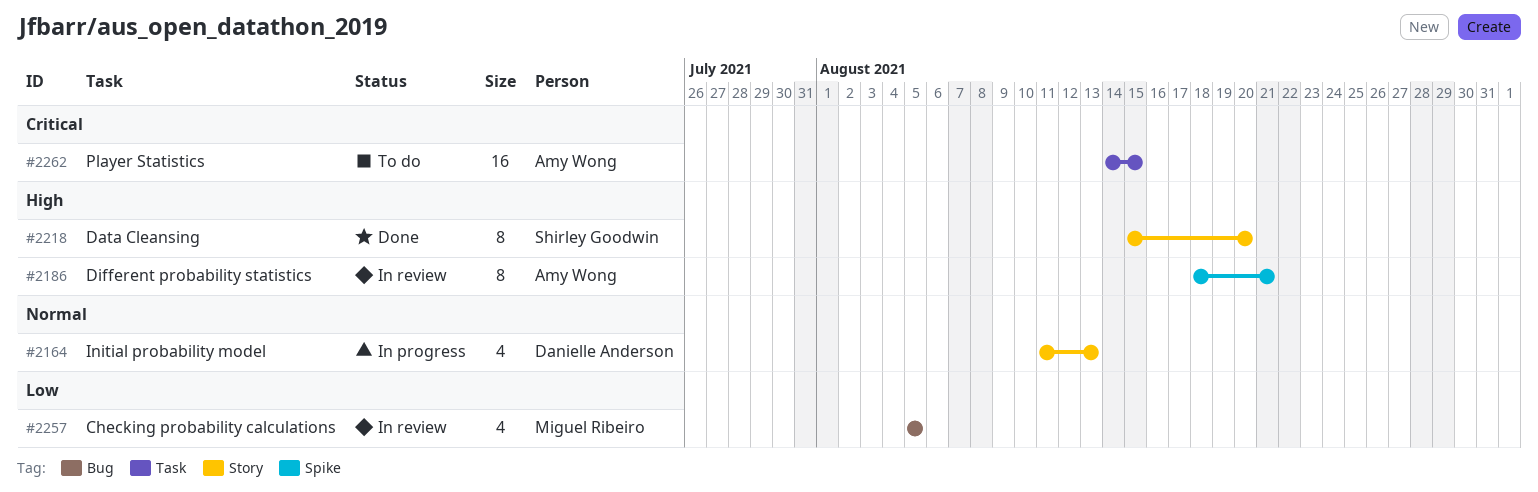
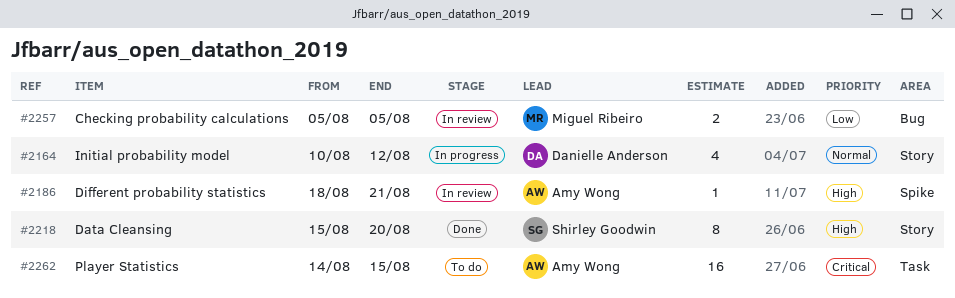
#2164, start: Aug 11 -> Aug 10
#2164, due: Aug 13 -> Aug 12
#2186, estimate: 8 -> 1
#2257, estimate: 4 -> 2

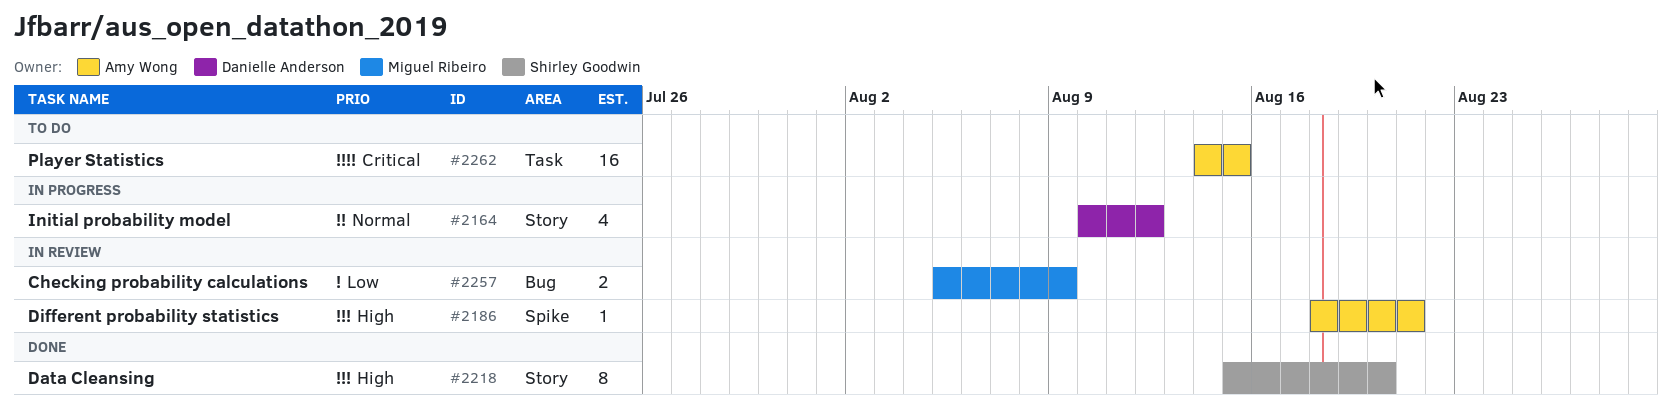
#2257, due: Aug 5 -> Aug 9

